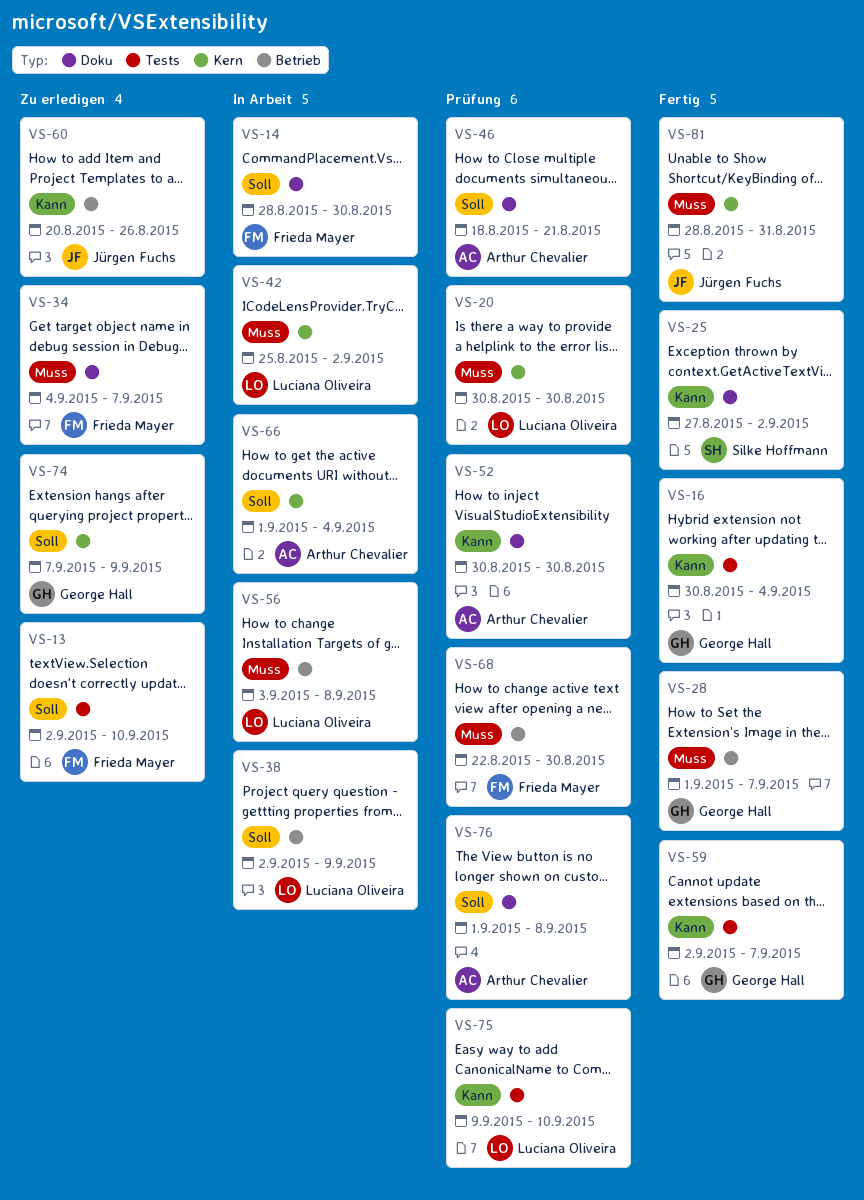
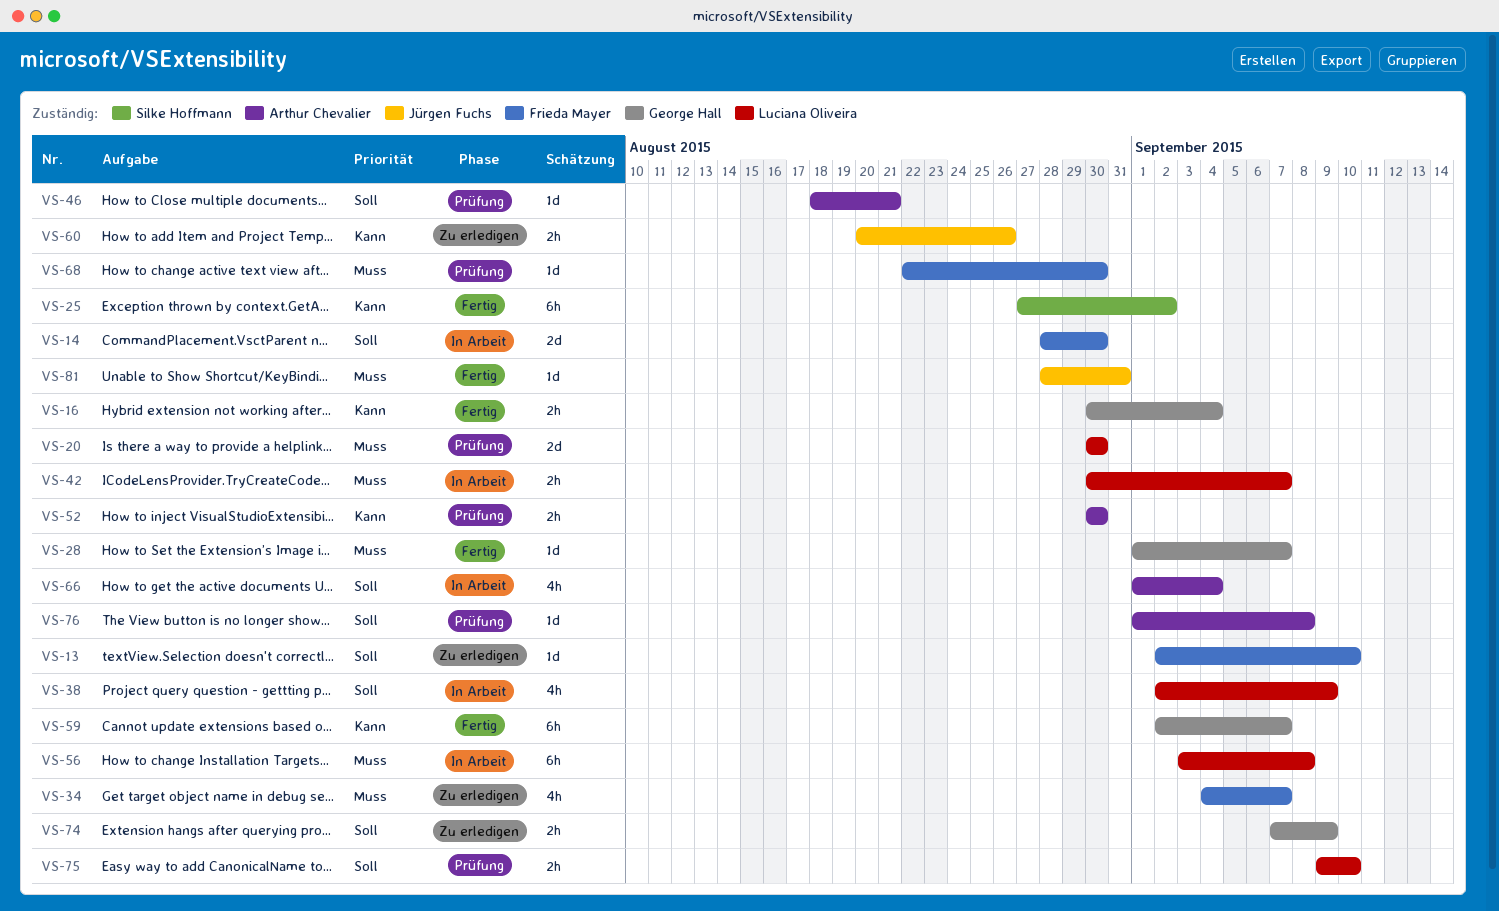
VS-42, start: Aug 25 -> Aug 30
VS-42, due: Sep 2 -> Sep 7
VS-75, priority: Kann -> Soll

